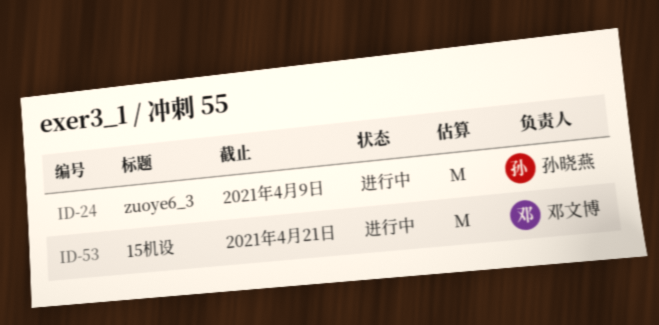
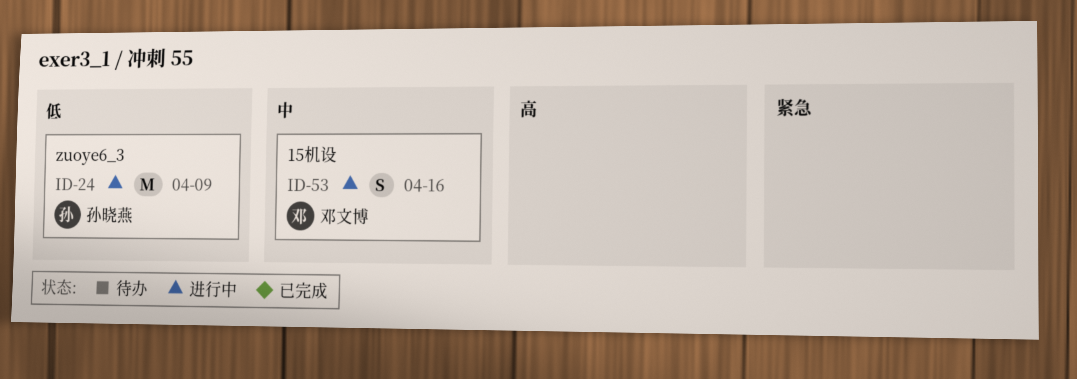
ID-53, estimate: M -> S
ID-53, due: Apr 21 -> Apr 16

